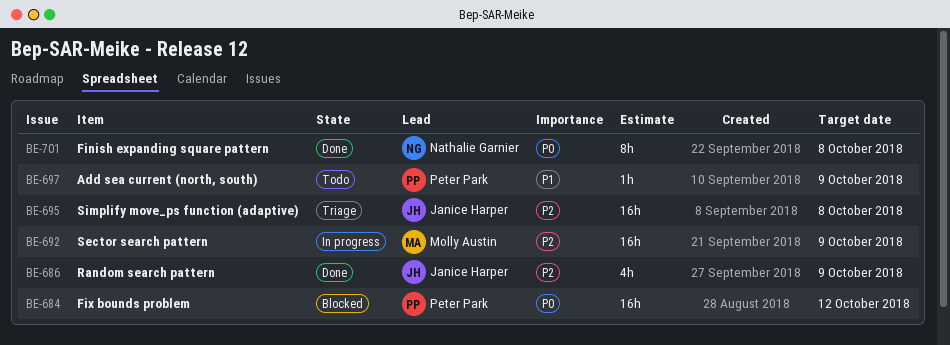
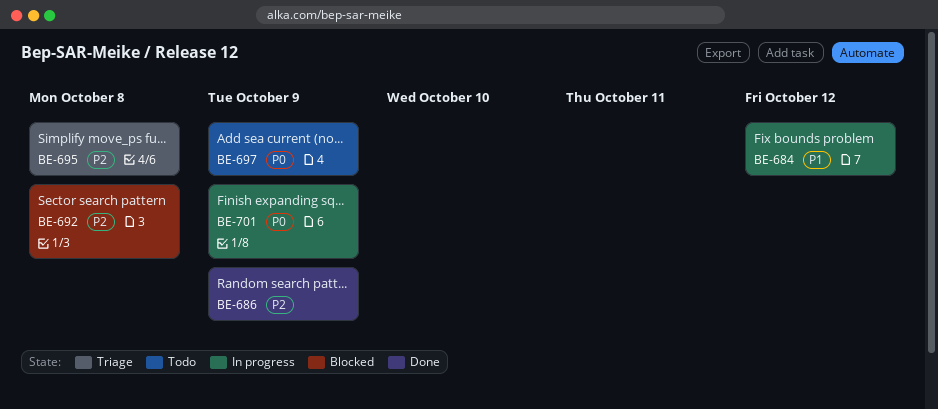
BE-684, status: Blocked -> In progress
BE-684, priority: P0 -> P1
BE-692, status: In progress -> Blocked
BE-692, due: Oct 9 -> Oct 8
BE-697, priority: P1 -> P0
BE-701, status: Done -> In progress
BE-701, due: Oct 8 -> Oct 9

